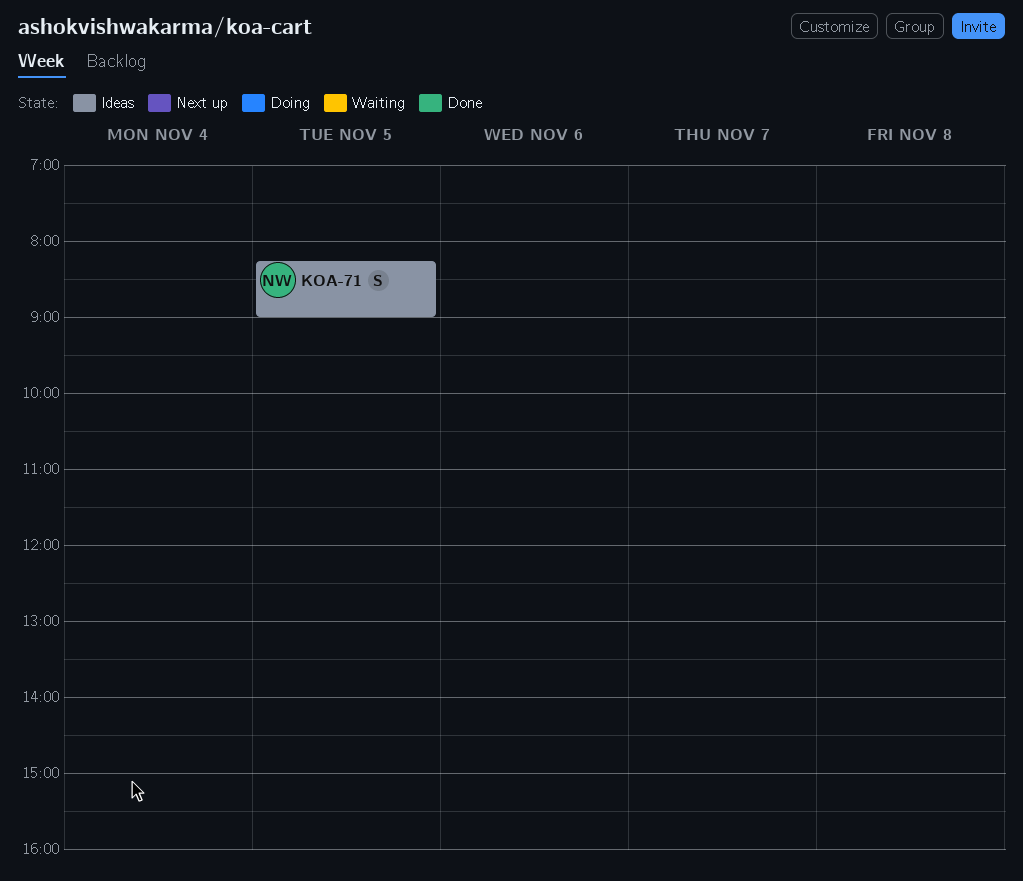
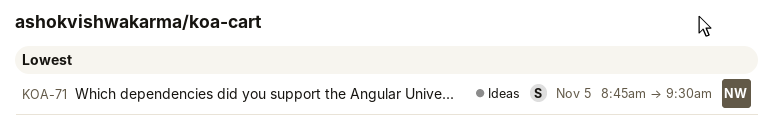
KOA-71, begins: 08:15 -> 08:45
KOA-71, ends: 09:00 -> 09:30

